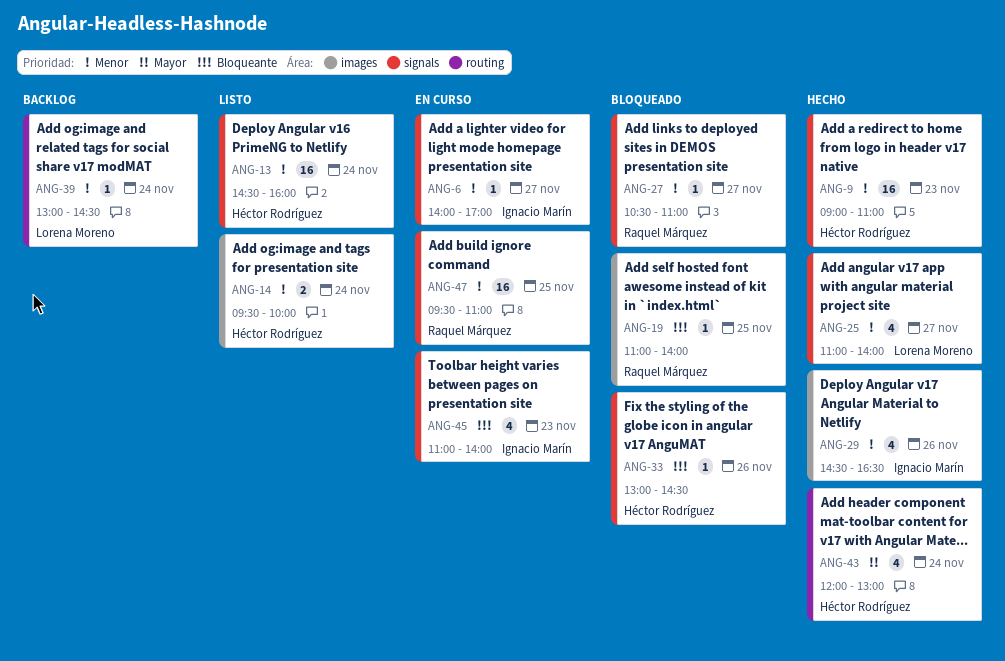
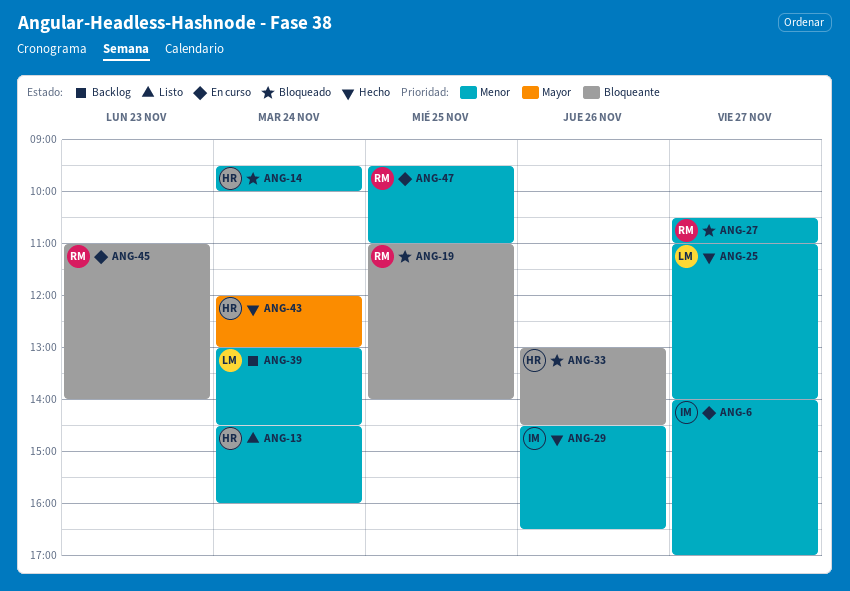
ANG-9: present -> none
ANG-14, status: Listo -> Bloqueado
ANG-45, owner: Ignacio Marín -> Raquel Márquez

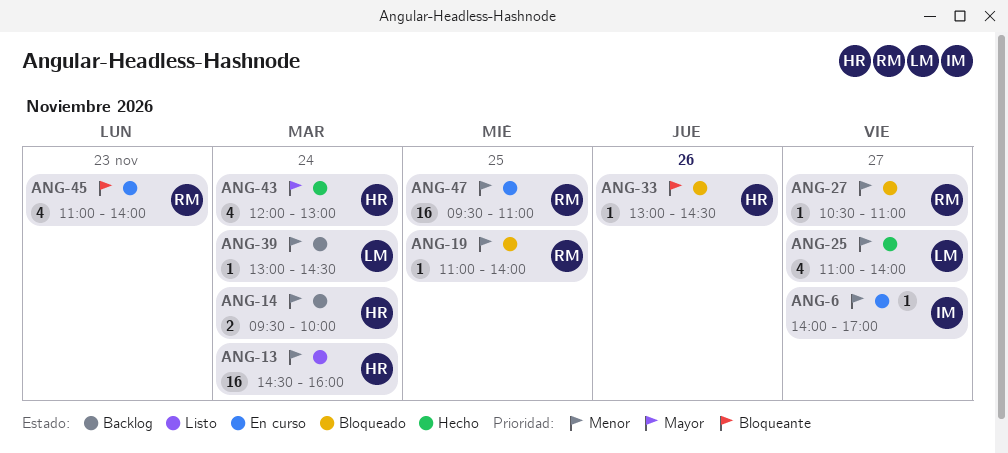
ANG-14, status: Bloqueado -> Backlog
ANG-19, priority: Bloqueante -> Menor
ANG-29: present -> none

